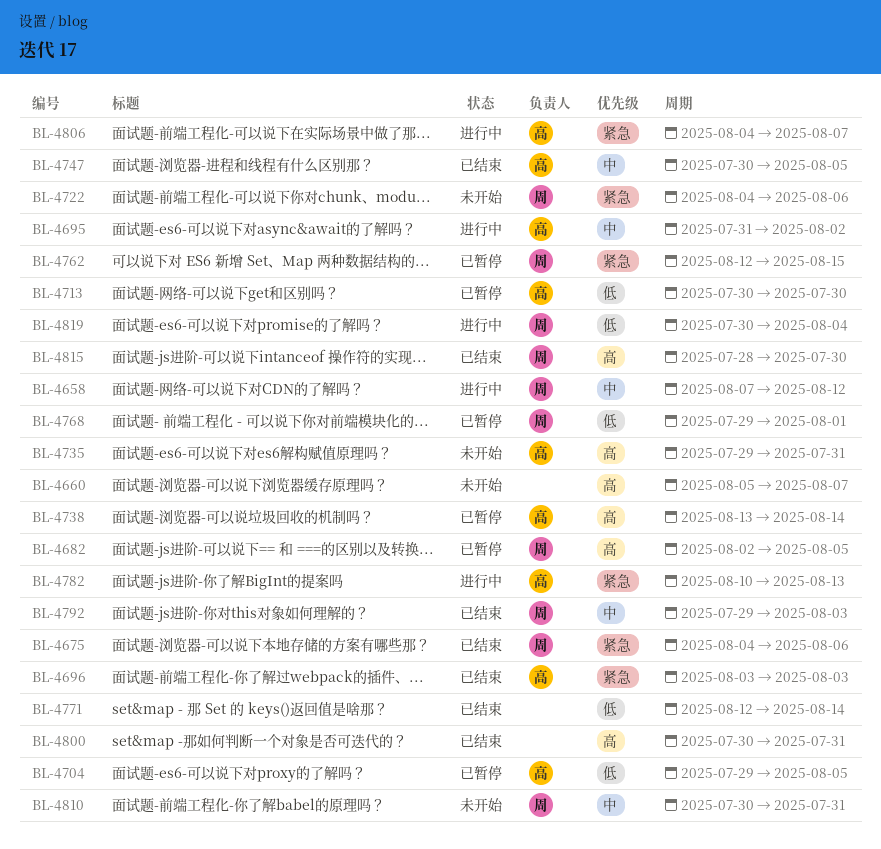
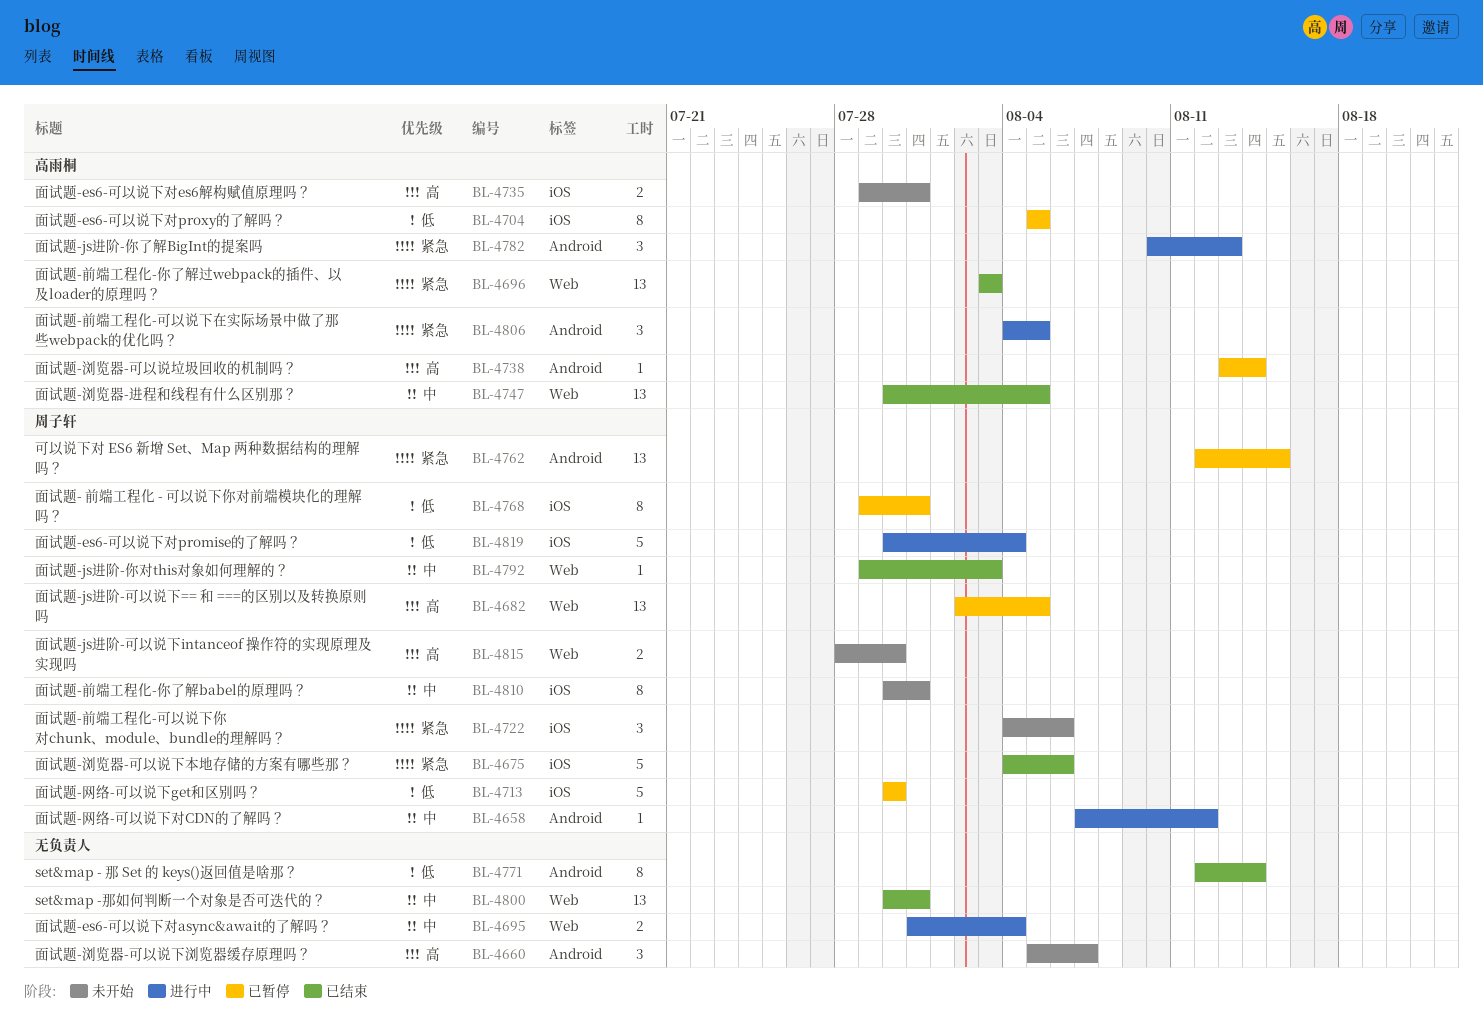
BL-4695, owner: 高雨桐 -> none
BL-4695, due: Aug 2 -> Aug 4
BL-4704, start: Jul 29 -> Aug 5
BL-4713, owner: 高雨桐 -> 周子轩
BL-4768, due: Aug 1 -> Jul 31
BL-4800, priority: 高 -> 中
BL-4806, due: Aug 7 -> Aug 5
BL-4815, status: 已结束 -> 未开始

